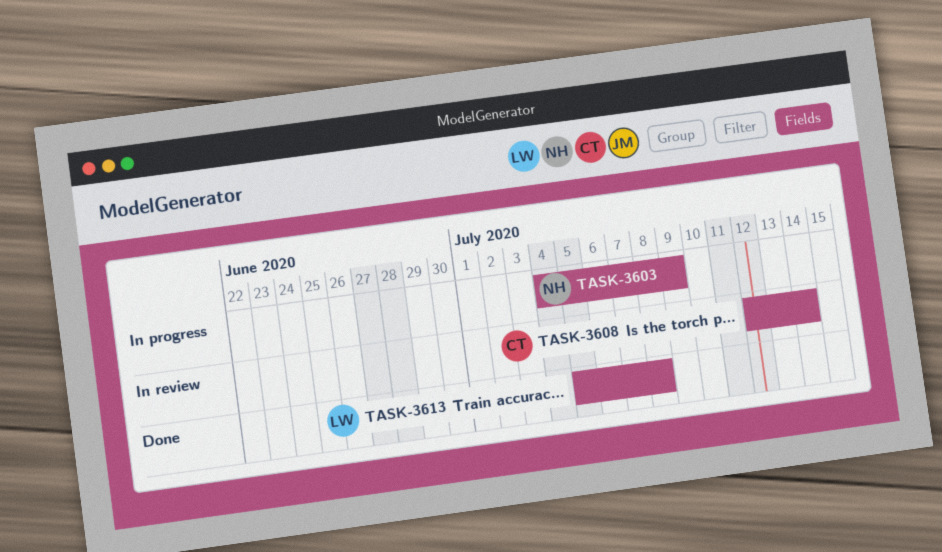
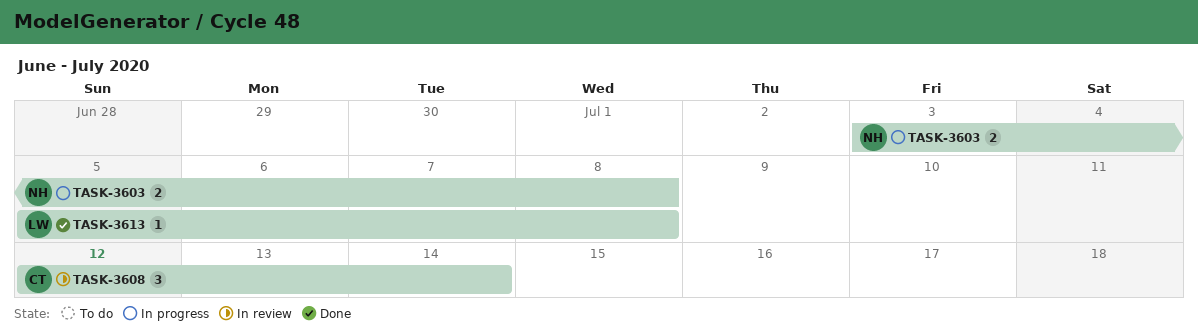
TASK-3603, start: Jul 4 -> Jul 3
TASK-3603, due: Jul 9 -> Jul 8

